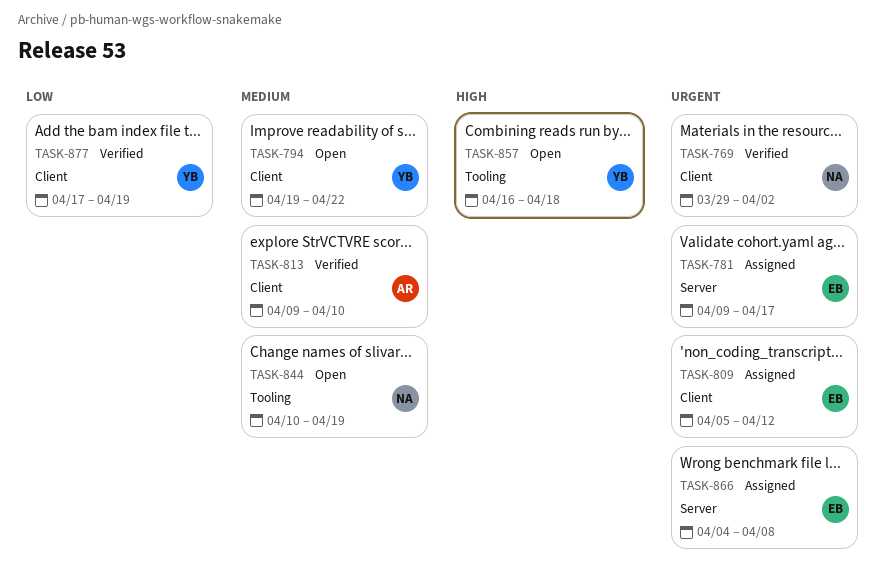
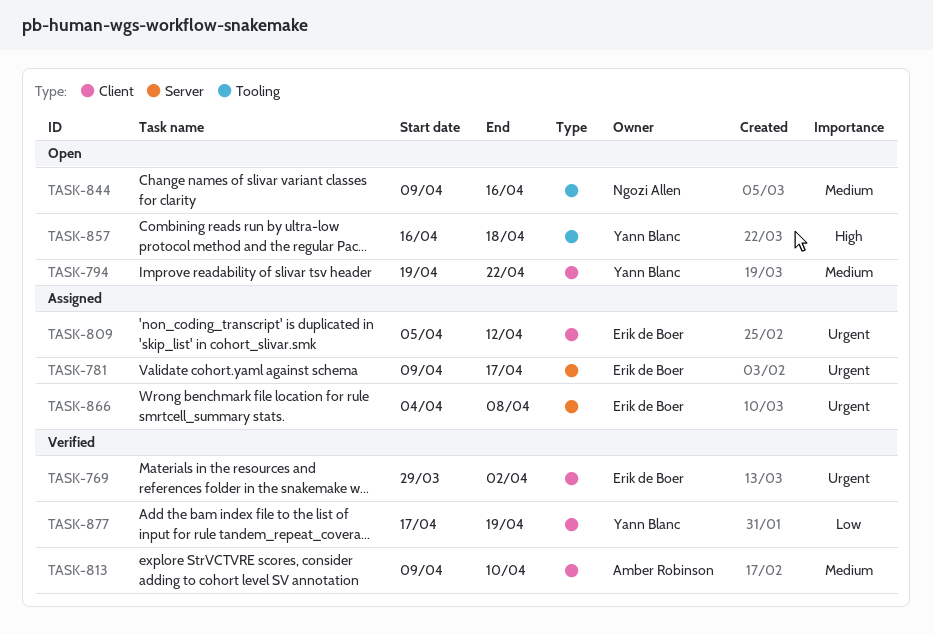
TASK-769, owner: Ngozi Allen -> Erik de Boer
TASK-844, start: Apr 10 -> Apr 9
TASK-844, due: Apr 19 -> Apr 16

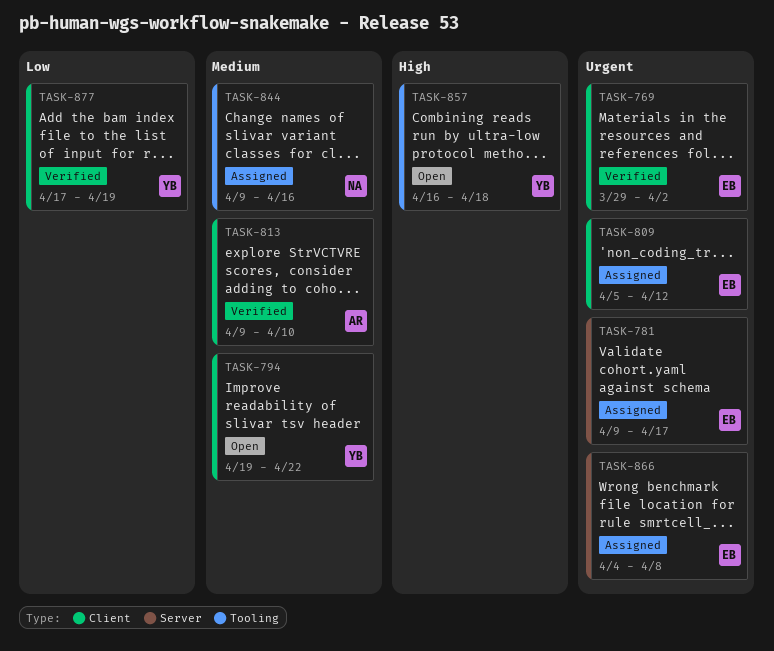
TASK-844, status: Open -> Assigned

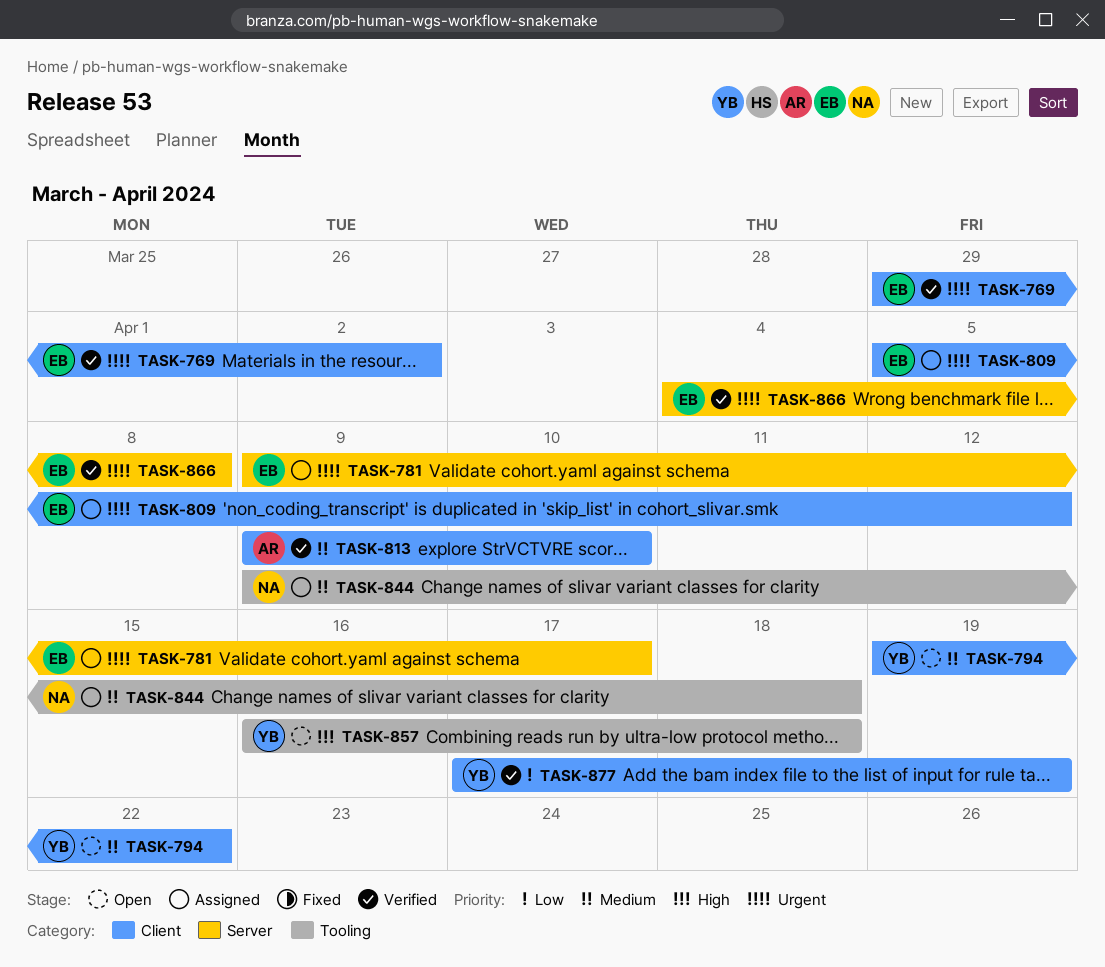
TASK-844, due: Apr 16 -> Apr 18
TASK-866, status: Assigned -> Verified

